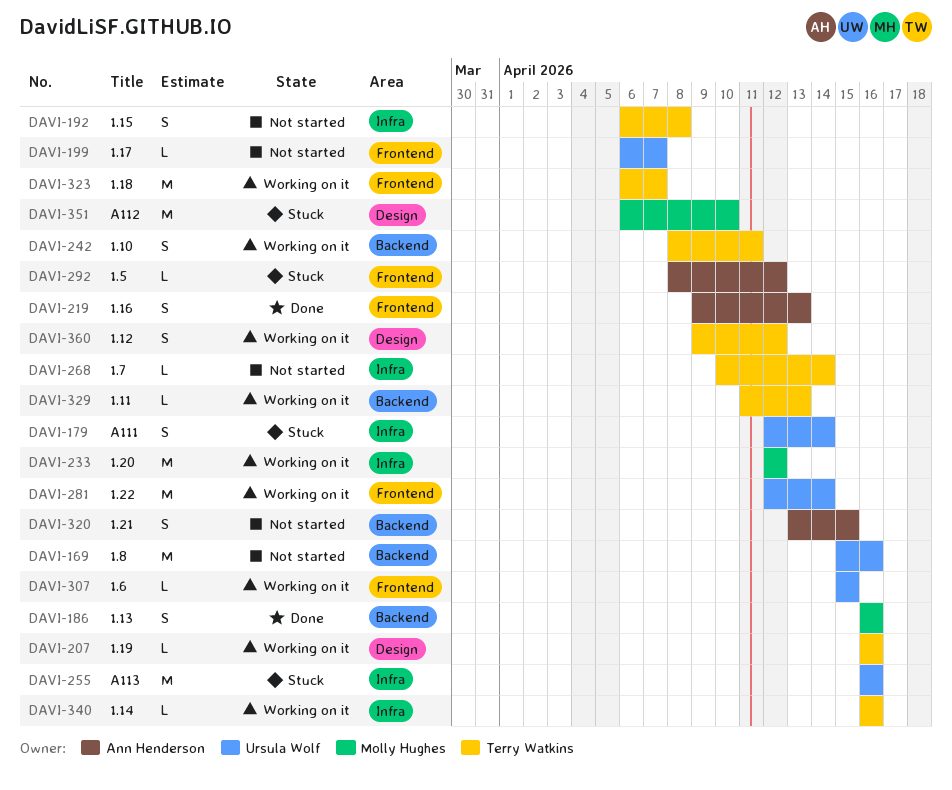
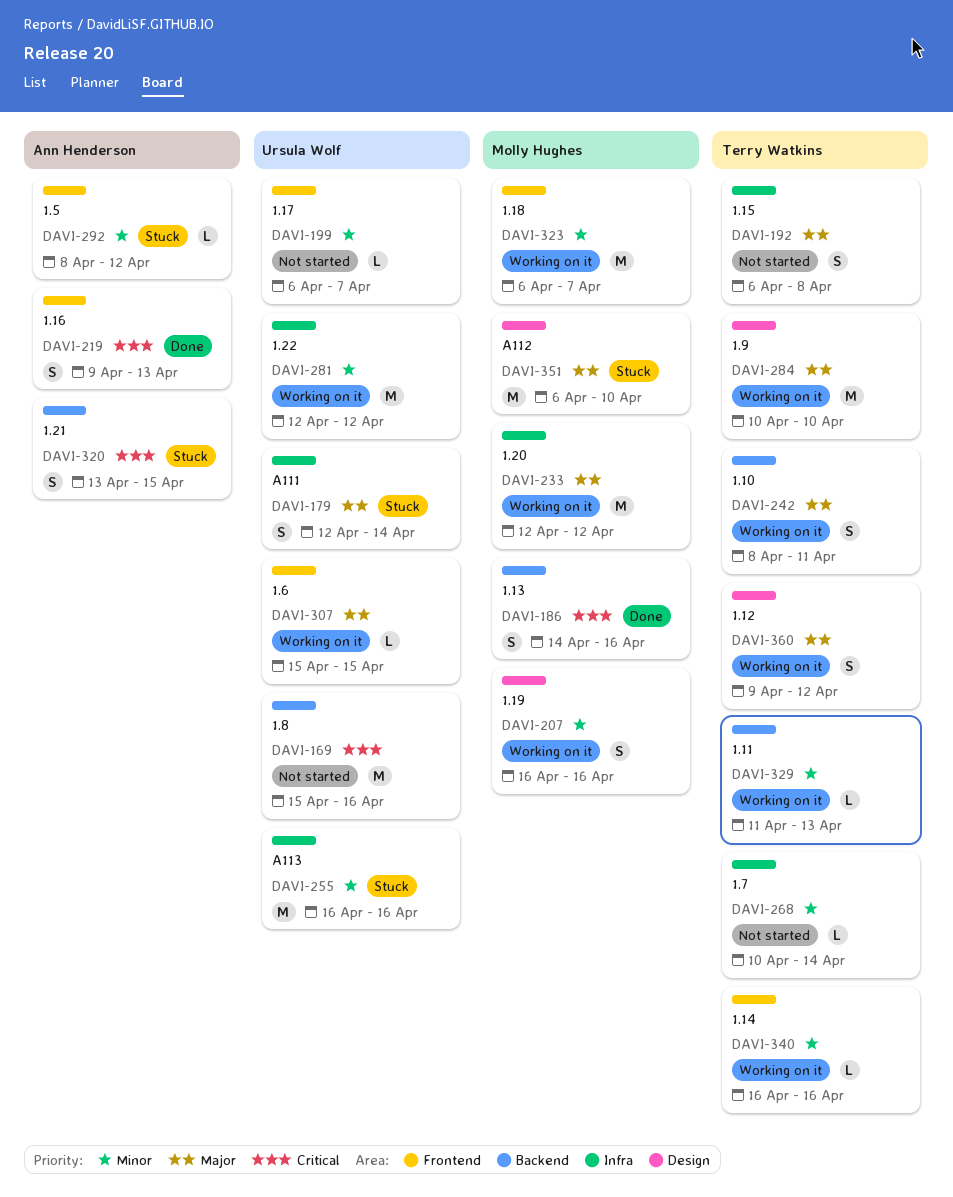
DAVI-186, start: Apr 16 -> Apr 14
DAVI-207, owner: Terry Watkins -> Molly Hughes
DAVI-207, estimate: L -> S
DAVI-281, label: Frontend -> Infra
DAVI-281, due: Apr 14 -> Apr 12
DAVI-284: none -> present
DAVI-320, status: Not started -> Stuck
DAVI-323, owner: Terry Watkins -> Molly Hughes
DAVI-340, label: Infra -> Frontend

